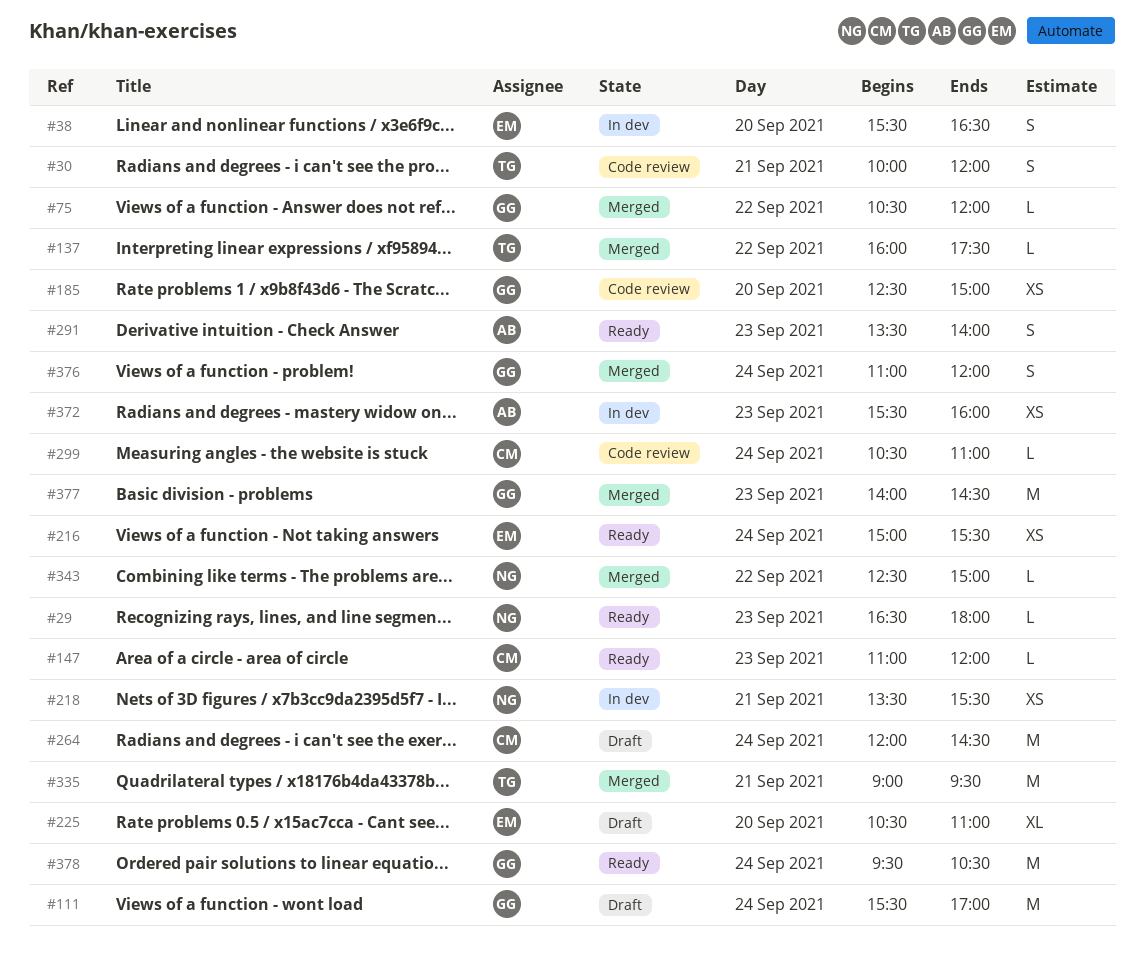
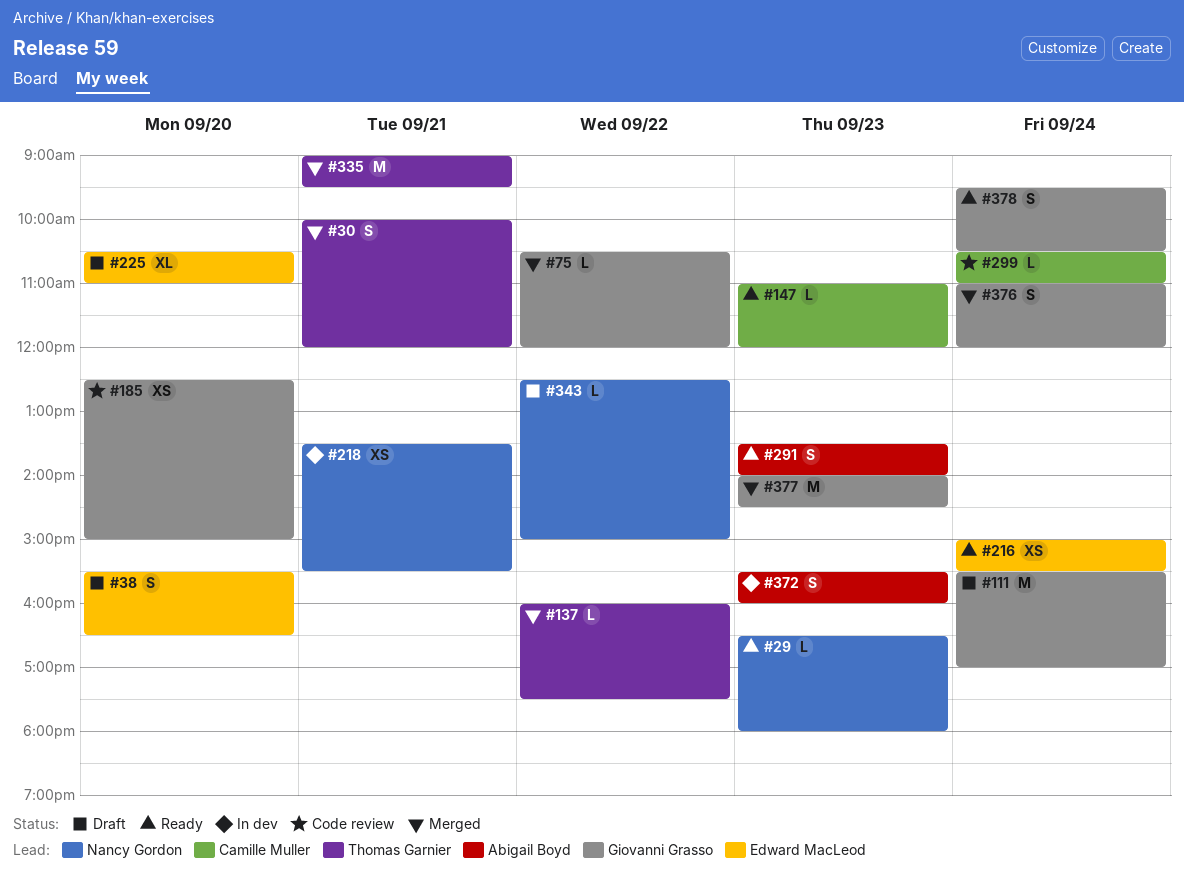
#30, status: Code review -> Merged
#38, status: In dev -> Draft
#264: present -> none
#343, status: Merged -> Draft
#372, estimate: XS -> S
#378, estimate: M -> S

